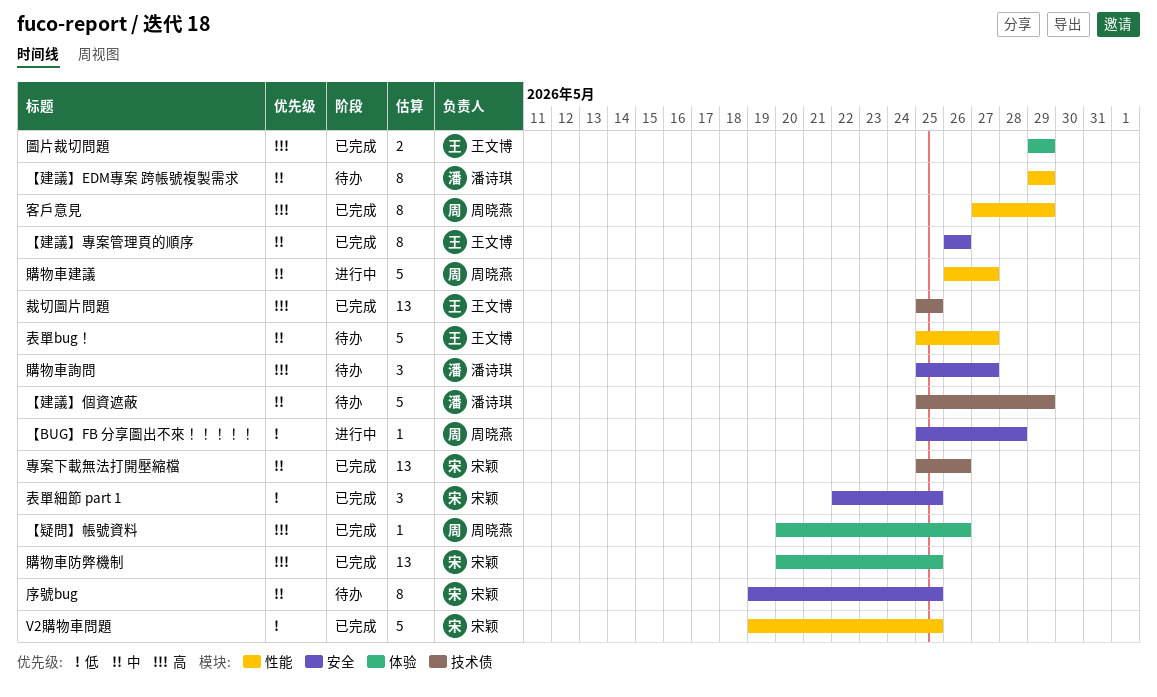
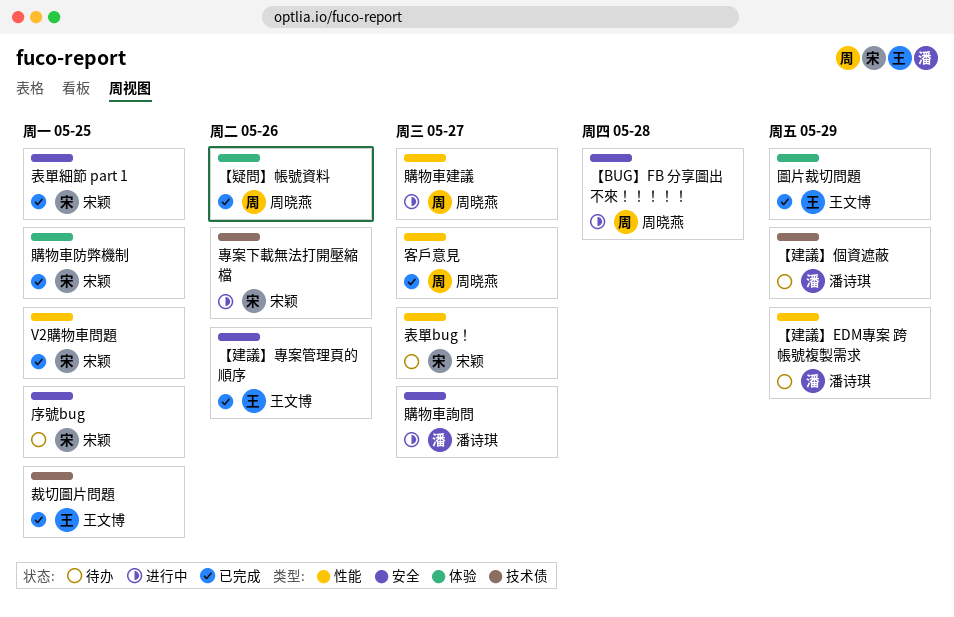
客戶意見, due: May 29 -> May 27
專案下載無法打開壓縮檔, status: 已完成 -> 进行中
表單bug！, owner: 王文博 -> 宋颖
購物車詢問, status: 待办 -> 进行中

